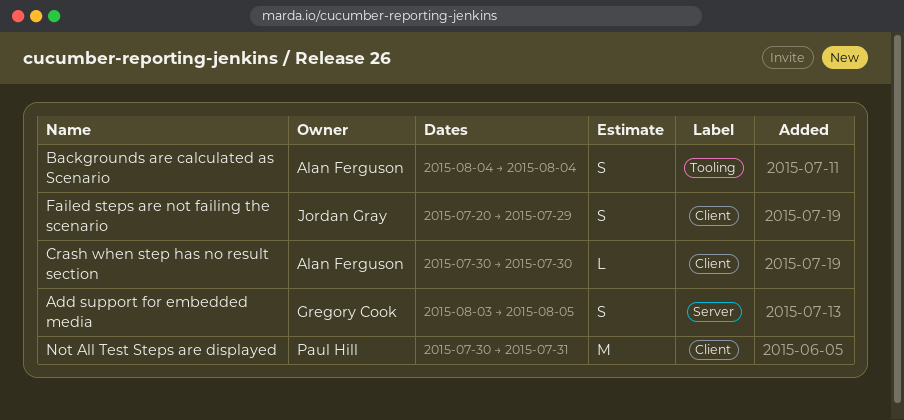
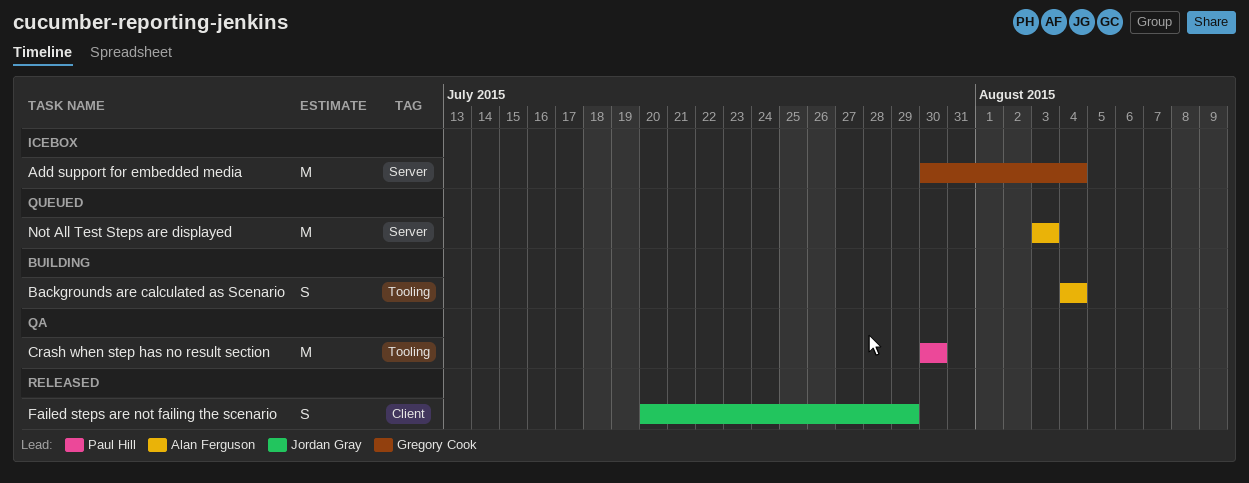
Add support for embedded media, estimate: S -> M
Add support for embedded media, start: Aug 3 -> Jul 30
Add support for embedded media, due: Aug 5 -> Aug 4
Crash when step has no result section, owner: Alan Ferguson -> Paul Hill
Crash when step has no result section, label: Client -> Tooling
Crash when step has no result section, estimate: L -> M
Not All Test Steps are displayed, owner: Paul Hill -> Alan Ferguson
Not All Test Steps are displayed, label: Client -> Server
Not All Test Steps are displayed, start: Jul 30 -> Aug 3
Not All Test Steps are displayed, due: Jul 31 -> Aug 3

